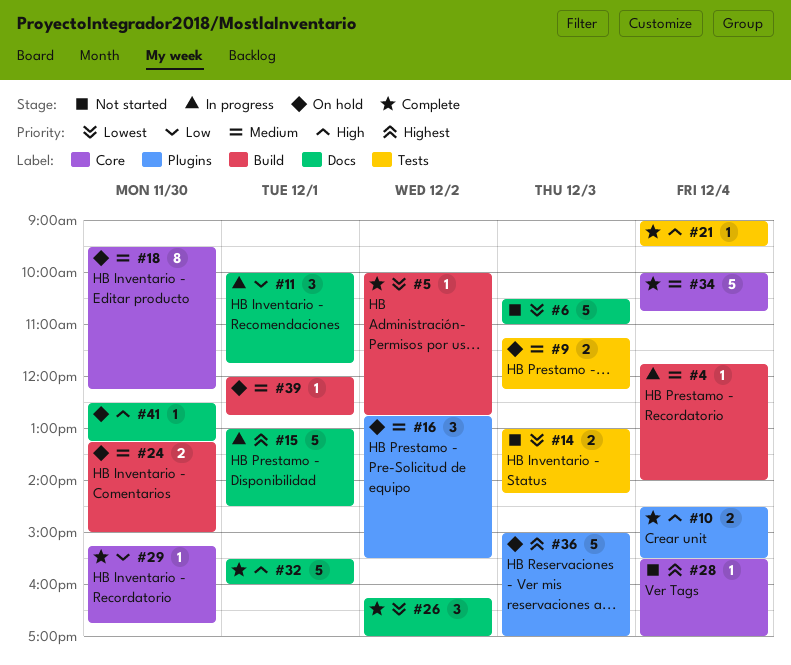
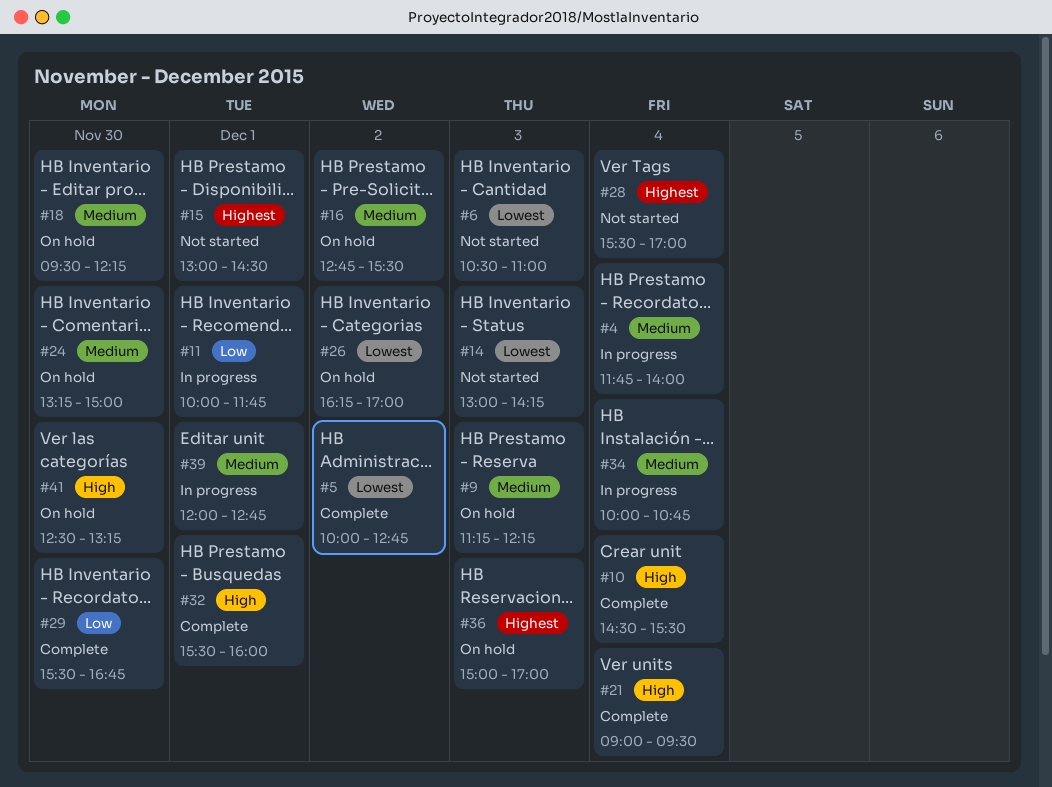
#15, status: In progress -> Not started
#26, status: Complete -> On hold
#29, begins: 15:15 -> 15:30
#34, status: Complete -> In progress
#39, status: On hold -> In progress

